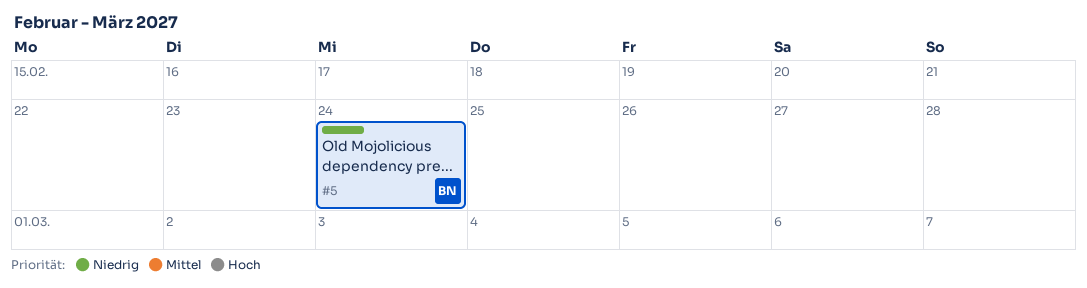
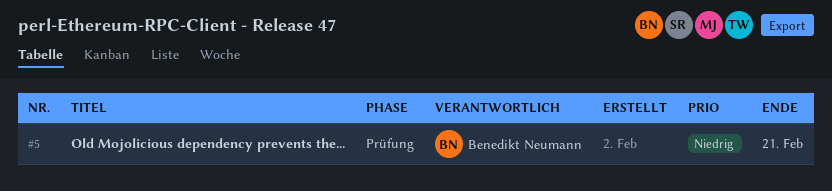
#5, due: Feb 24 -> Feb 21

